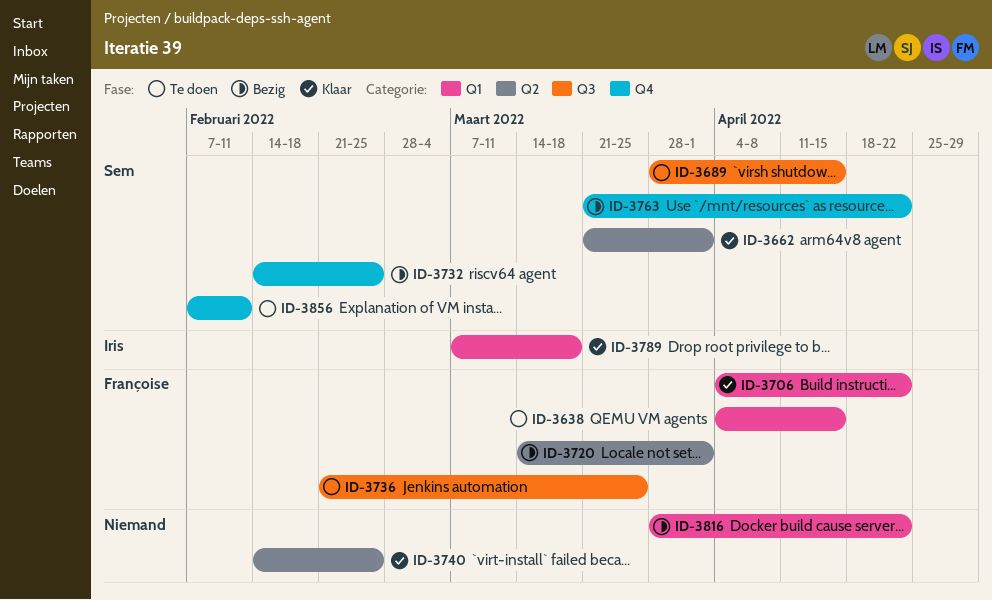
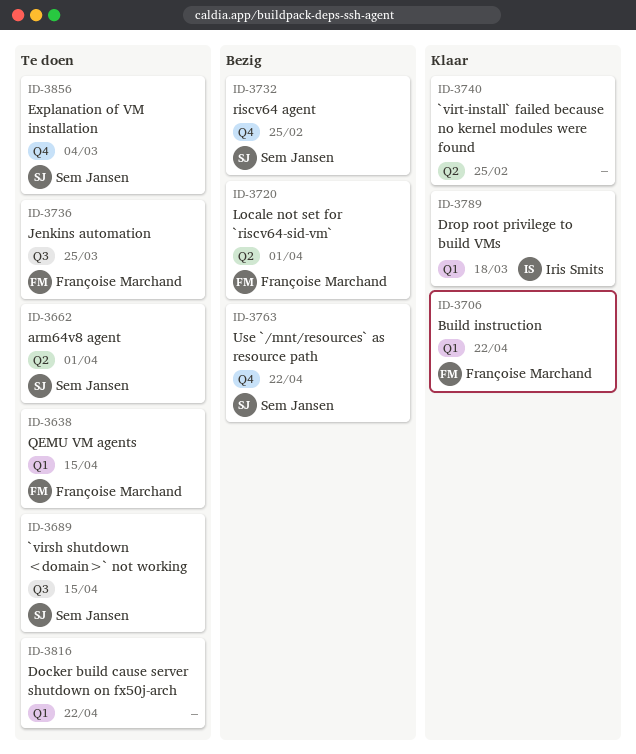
ID-3662, status: Klaar -> Te doen
ID-3816, status: Bezig -> Te doen
ID-3856, due: Feb 11 -> Mar 4

